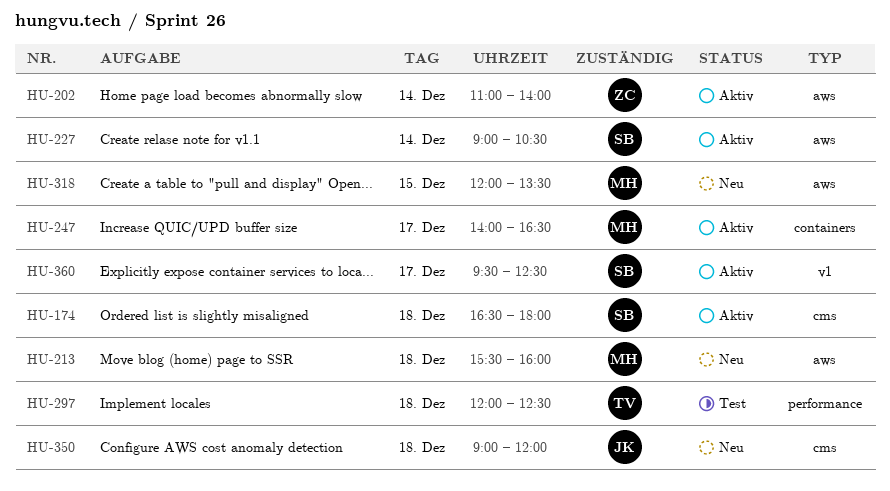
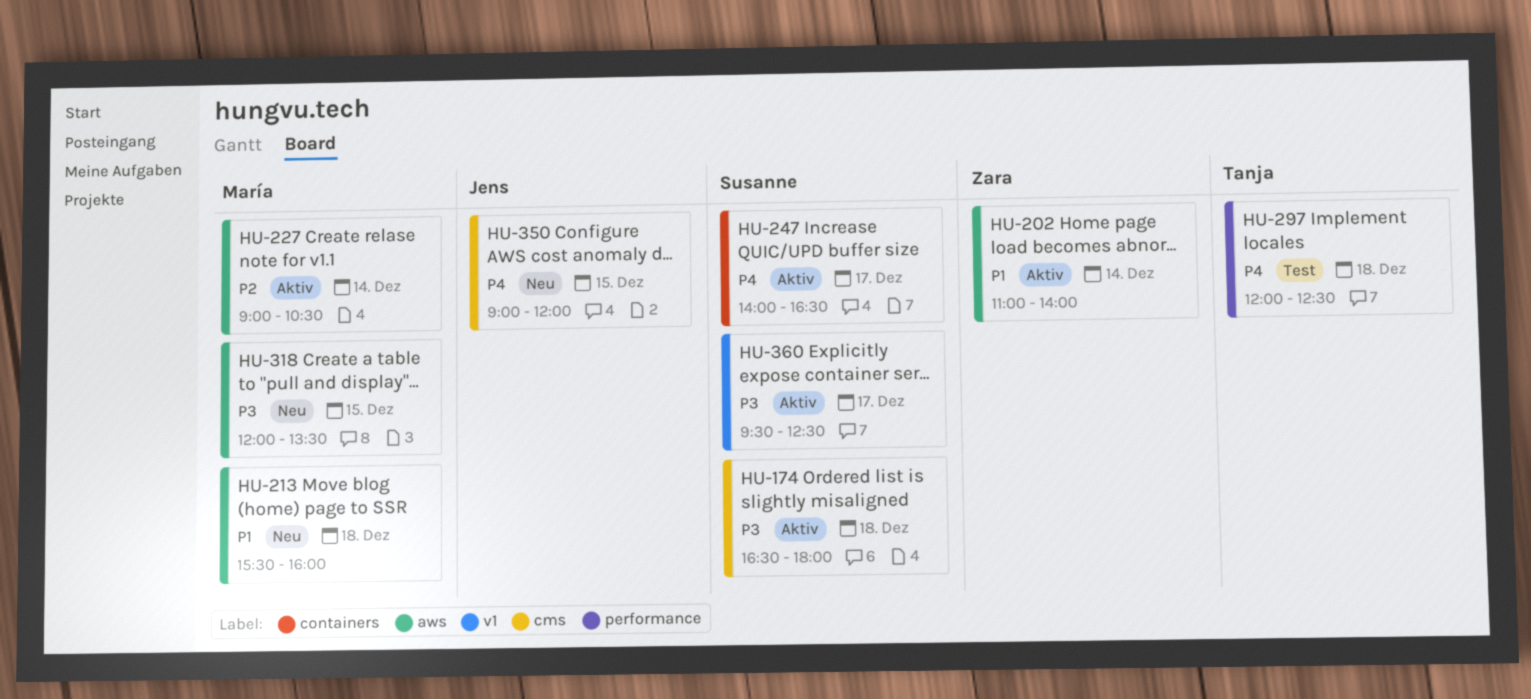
HU-227, owner: Susanne -> María
HU-247, owner: María -> Susanne
HU-350, day: Dec 18 -> Dec 15

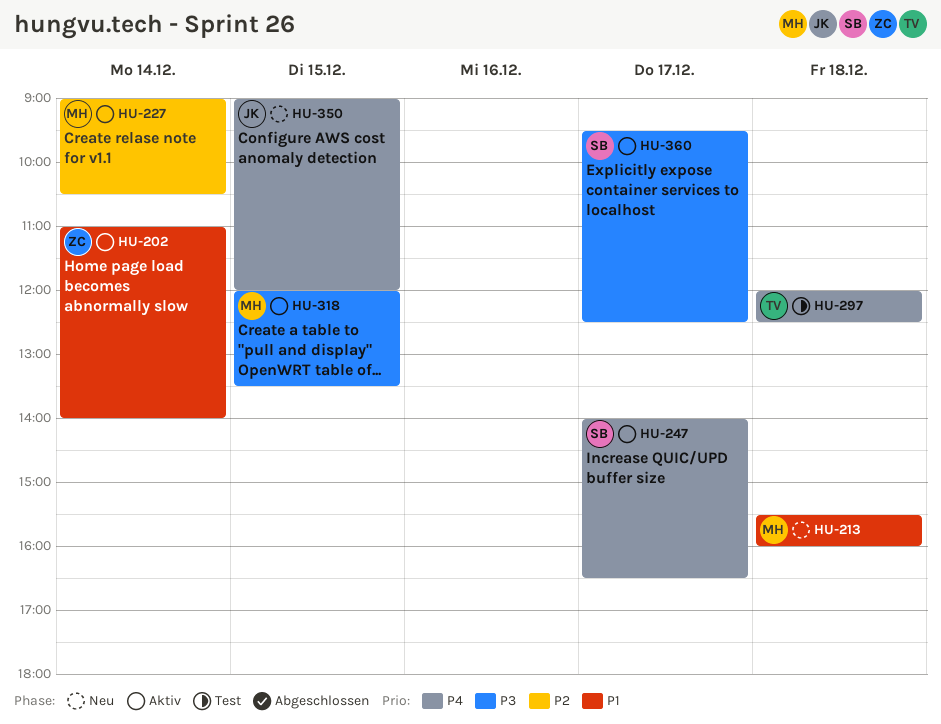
HU-174: present -> none
HU-318, status: Neu -> Aktiv

